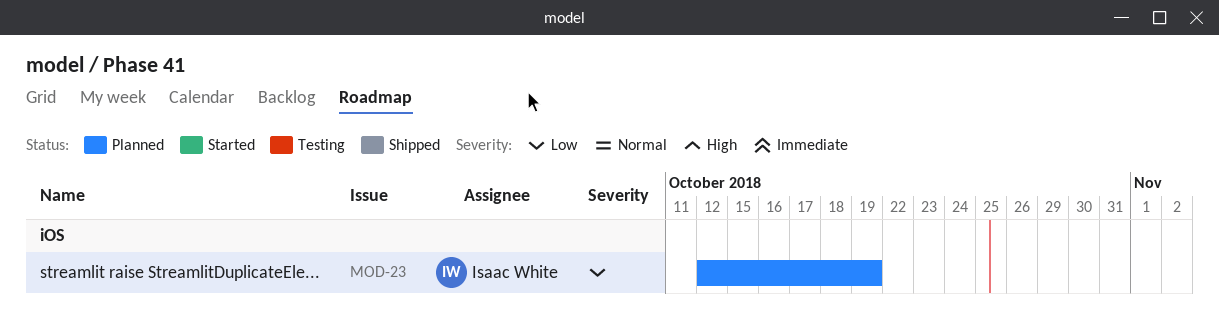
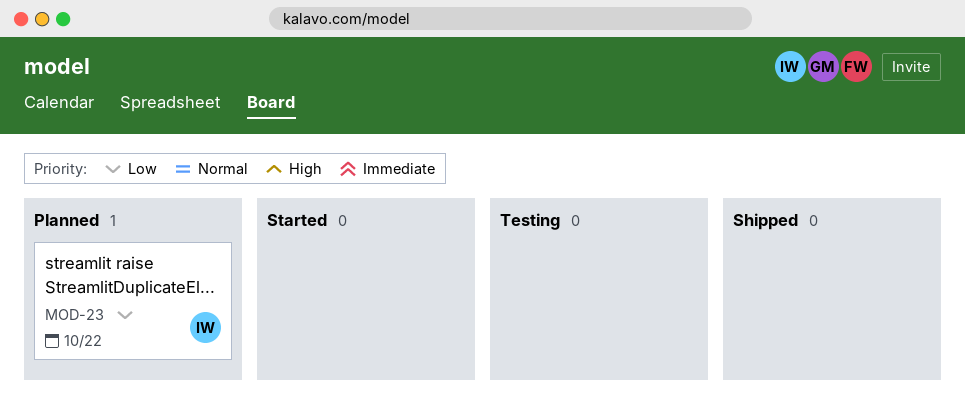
MOD-23, due: Oct 19 -> Oct 22

